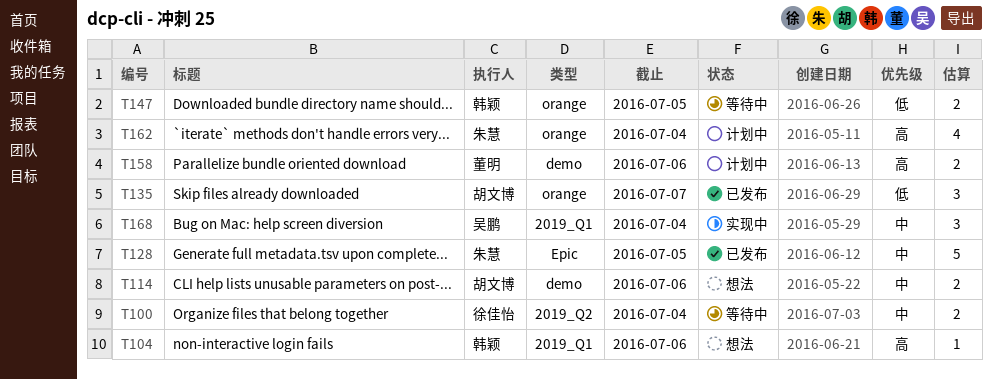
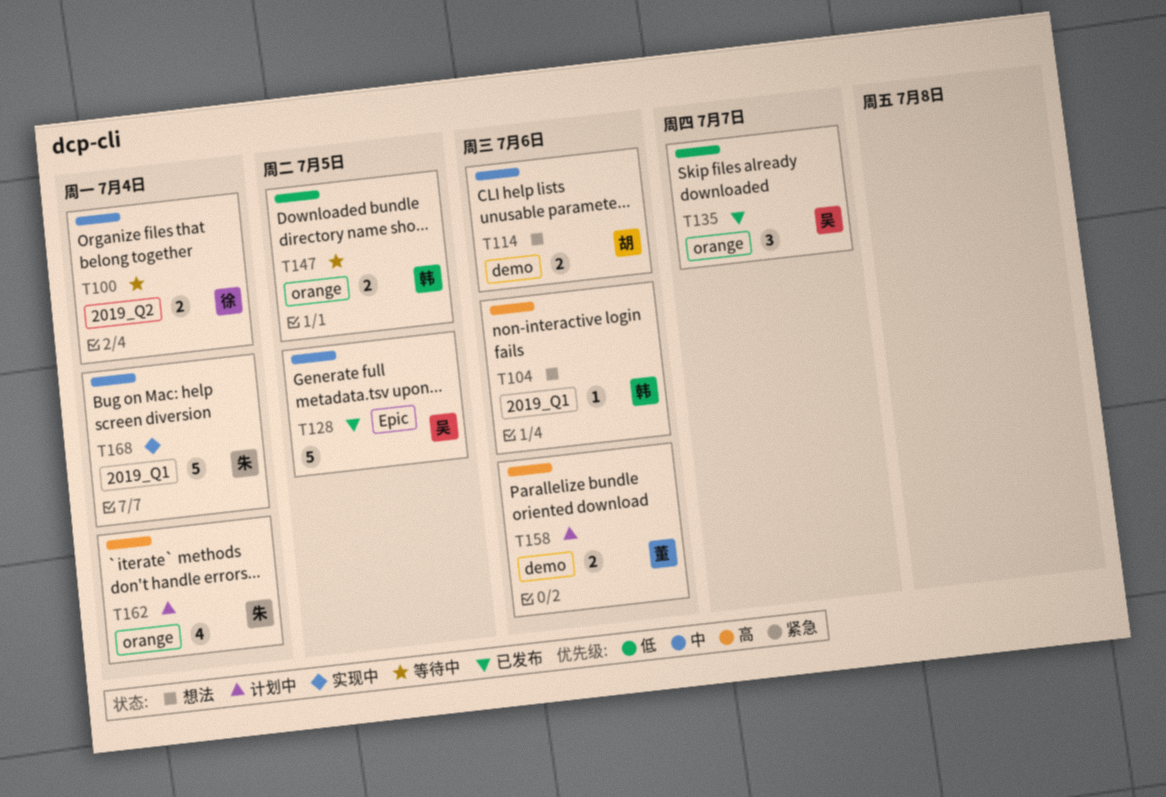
T128, owner: 朱慧 -> 吴鹏
T135, owner: 胡文博 -> 吴鹏
T168, owner: 吴鹏 -> 朱慧
T168, estimate: 3 -> 5

